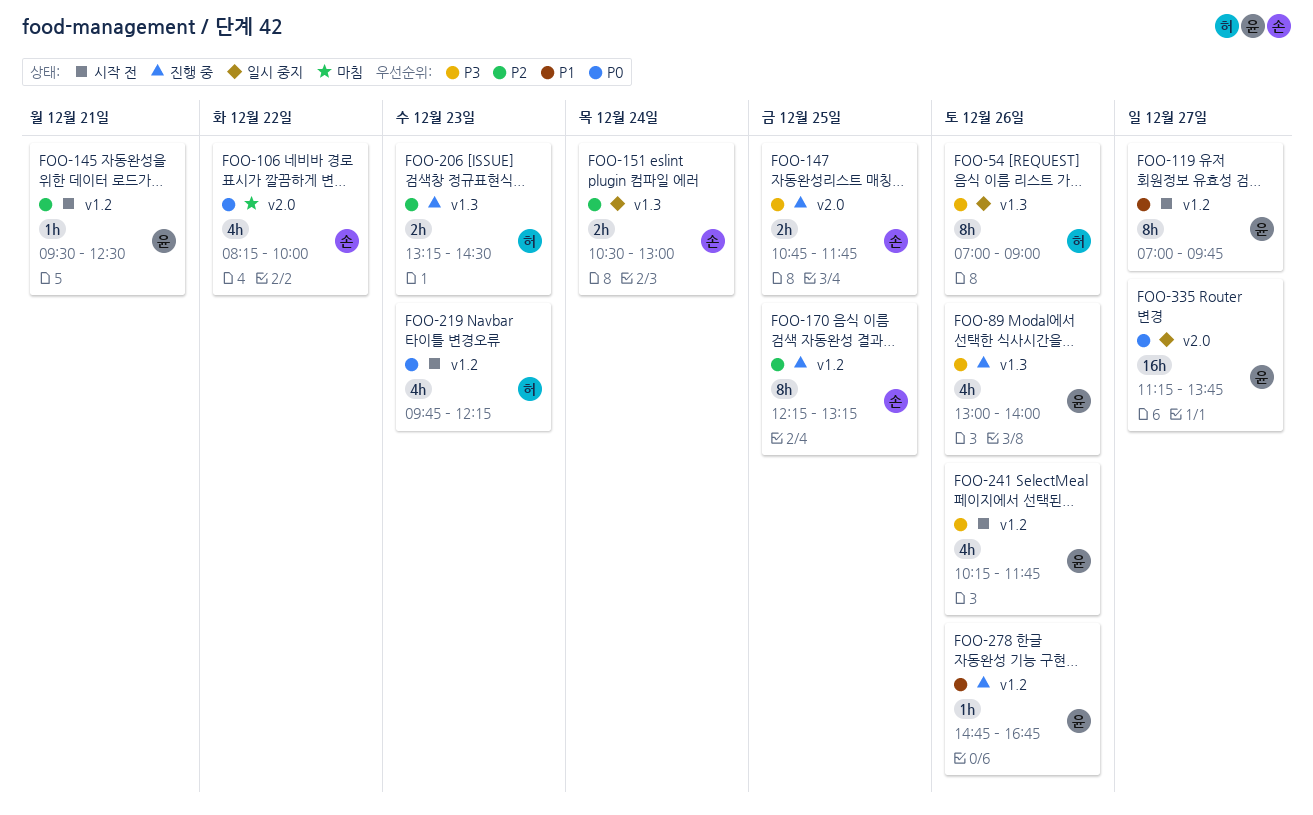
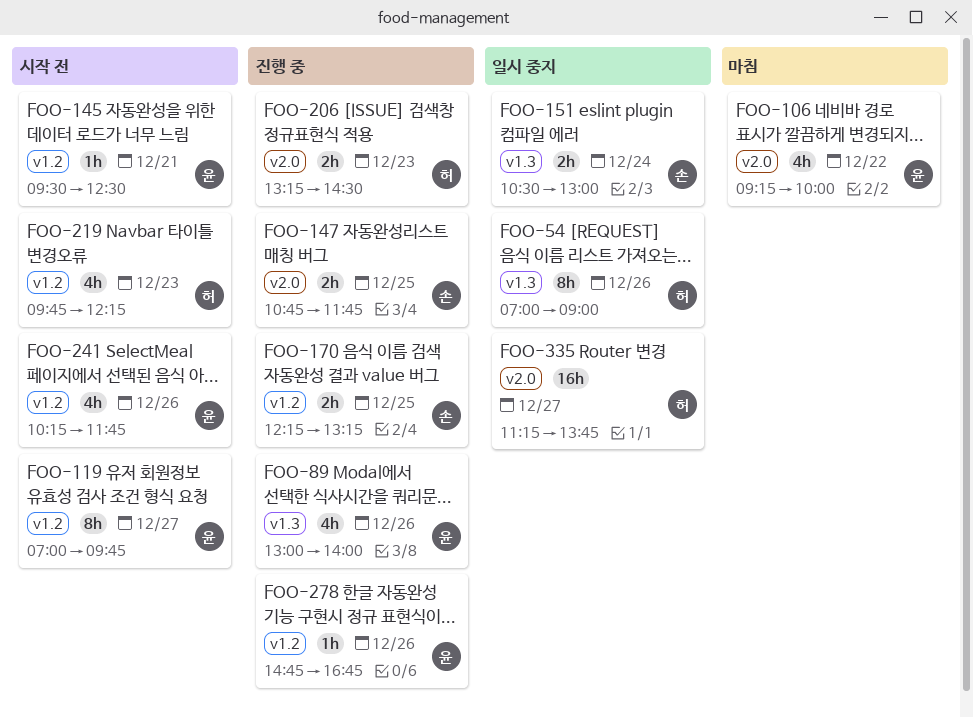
FOO-106, owner: 손 -> 윤
FOO-106, begins: 08:15 -> 09:15
FOO-170, estimate: 8h -> 2h
FOO-206, label: v1.3 -> v2.0
FOO-335, owner: 윤 -> 허

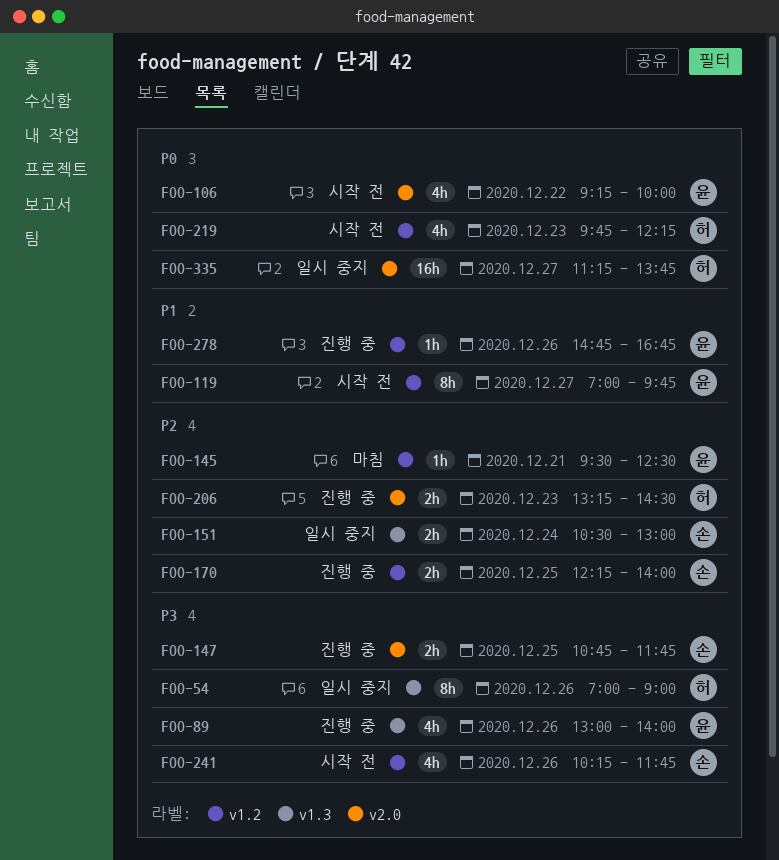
FOO-106, status: 마침 -> 시작 전
FOO-145, status: 시작 전 -> 마침
FOO-170, ends: 13:15 -> 14:00
FOO-241, owner: 윤 -> 손

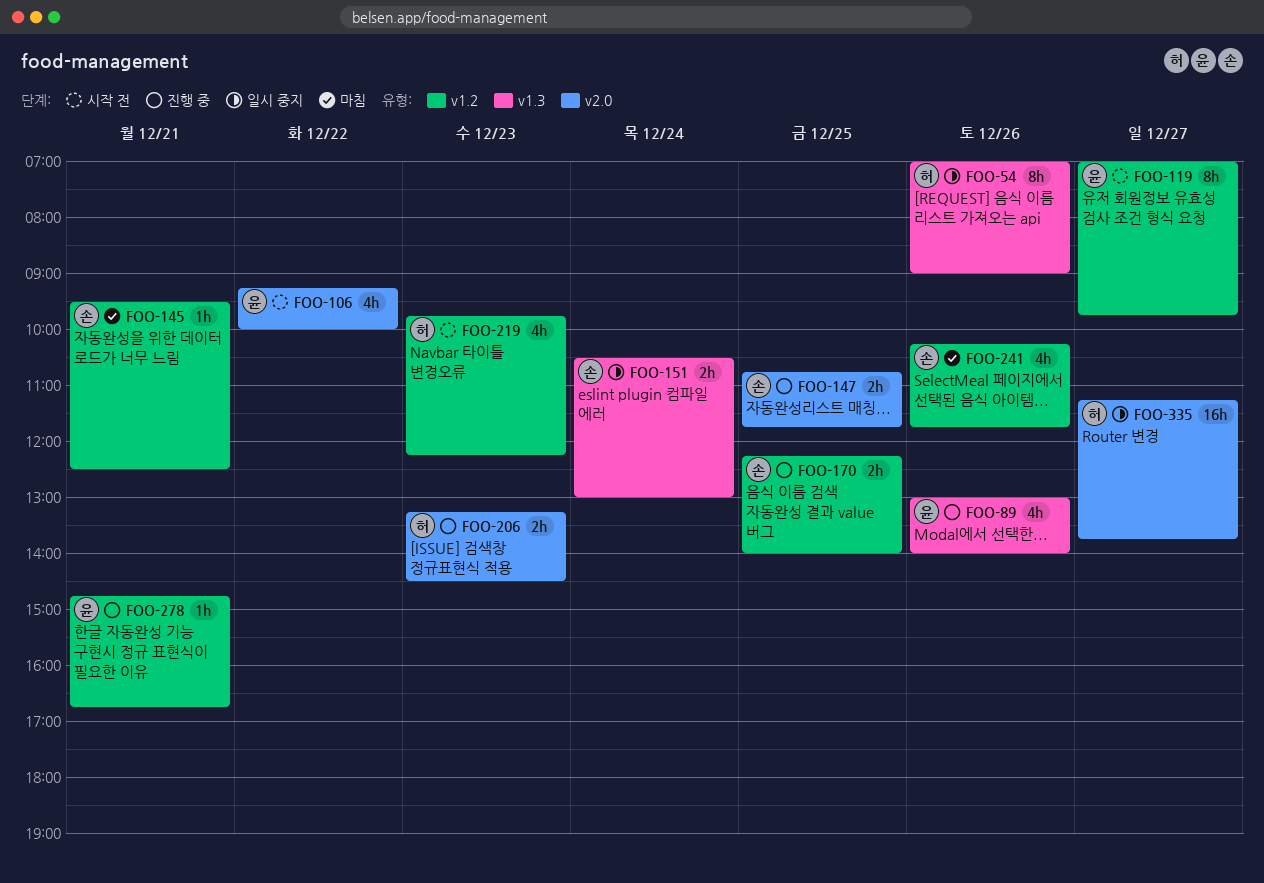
FOO-145, owner: 윤 -> 손
FOO-241, status: 시작 전 -> 마침
FOO-278, day: Dec 26 -> Dec 21

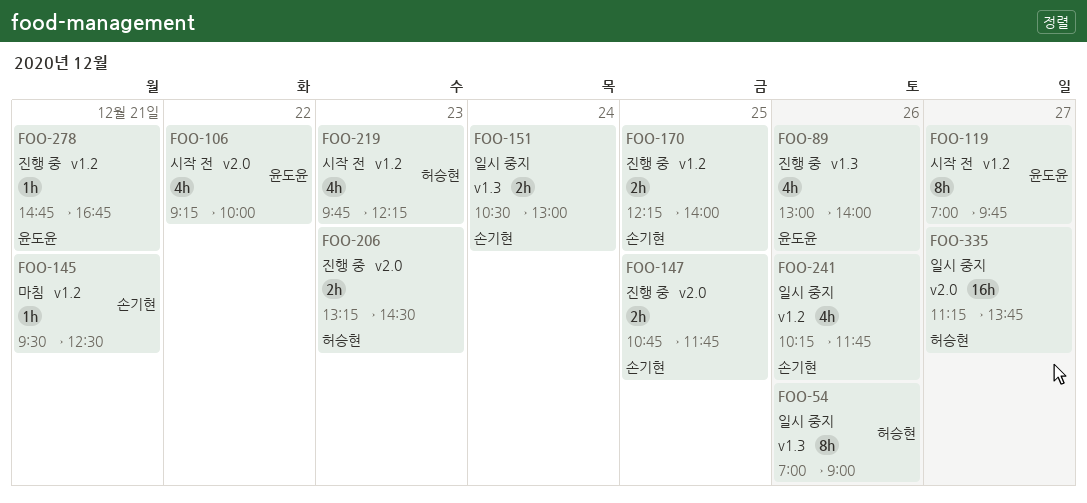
FOO-241, status: 마침 -> 일시 중지

